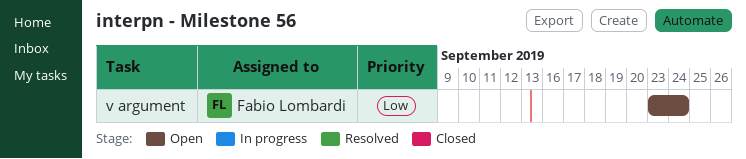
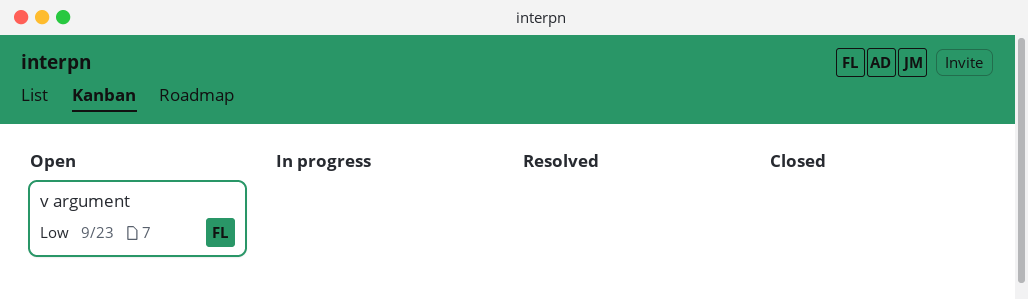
v argument, due: Sep 24 -> Sep 23

